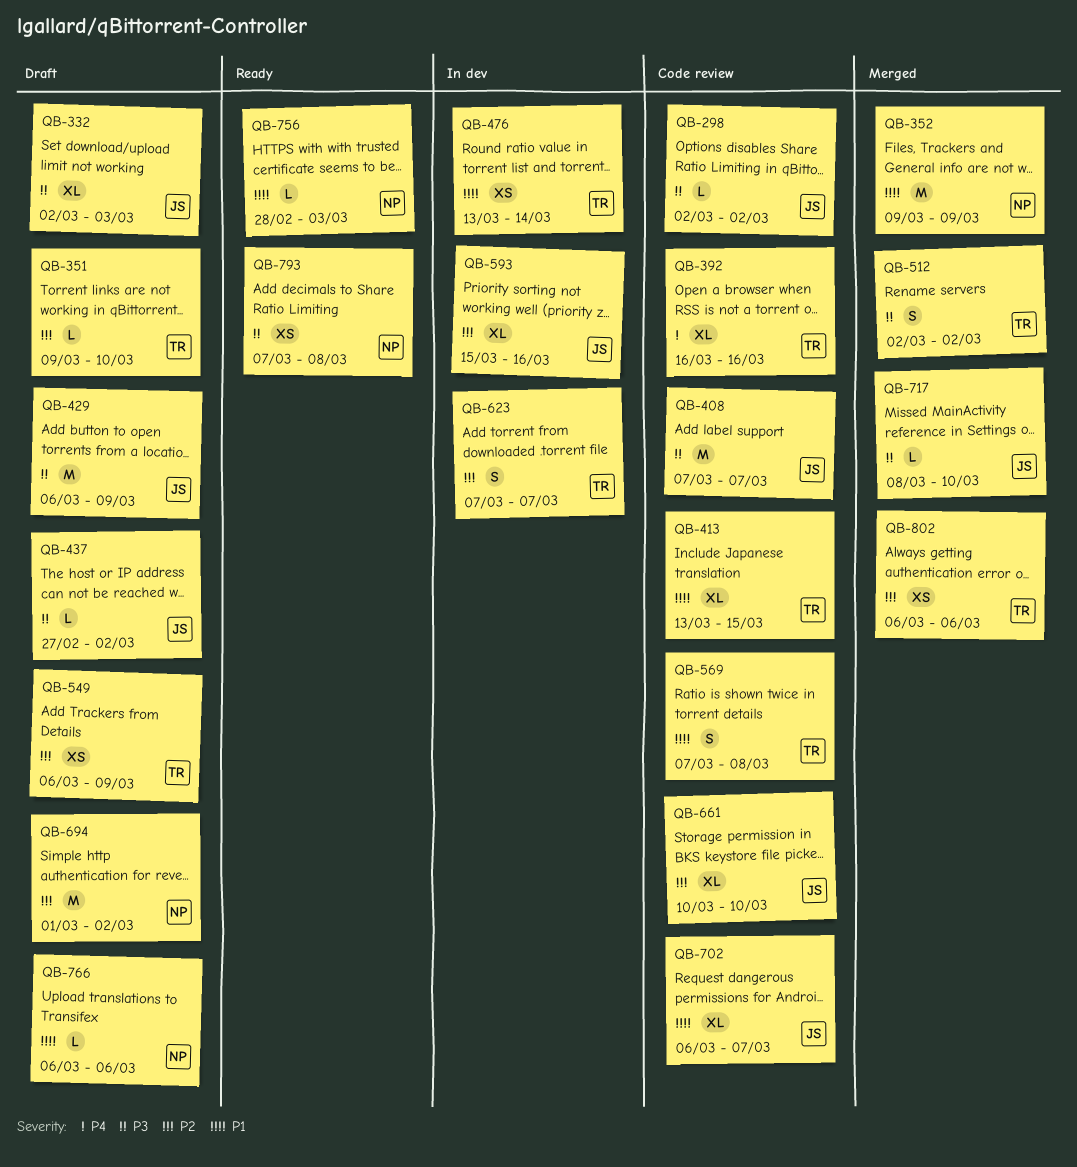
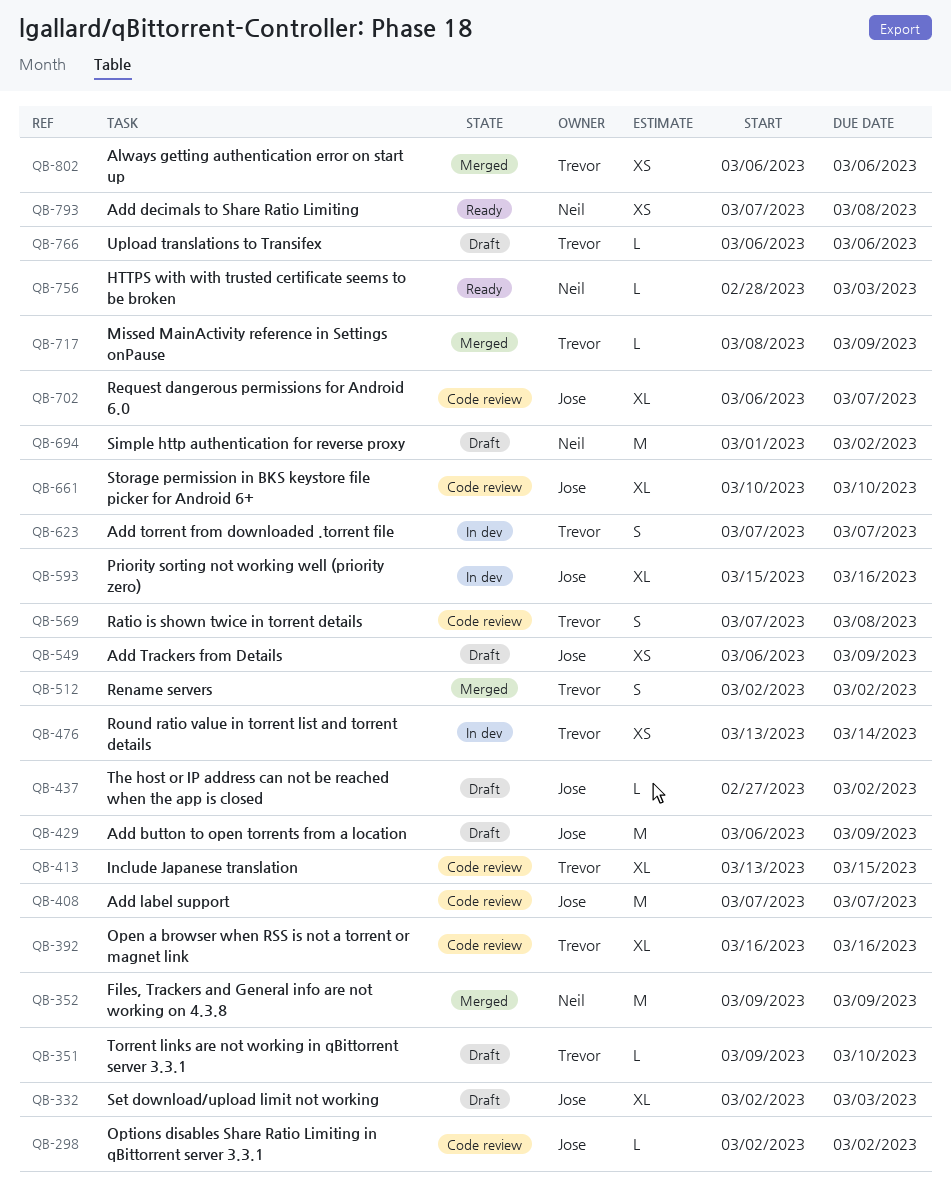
QB-549, owner: Trevor -> Jose
QB-717, owner: Jose -> Trevor
QB-717, due: Mar 10 -> Mar 9
QB-766, owner: Neil -> Trevor

